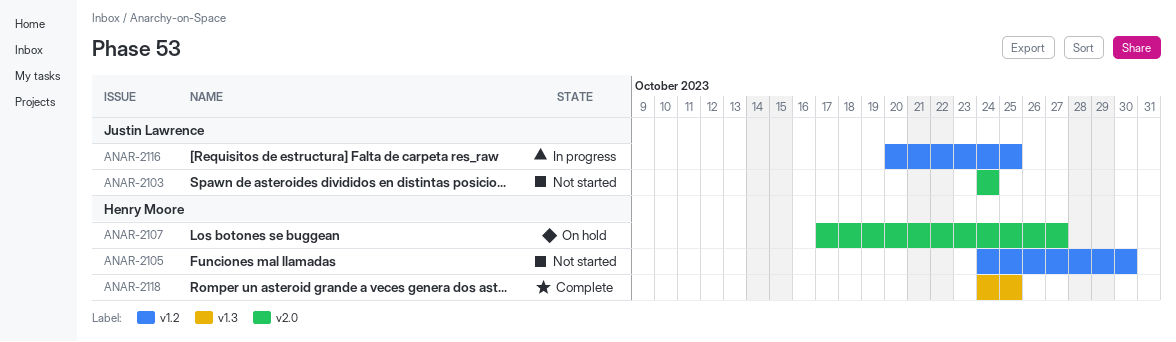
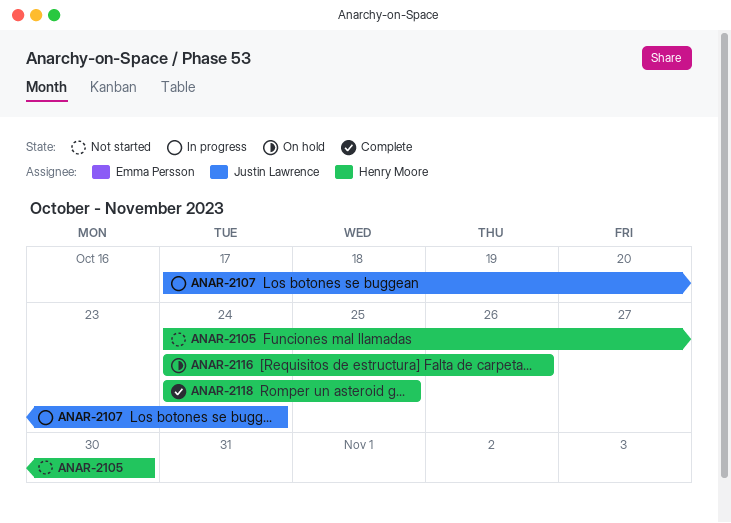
ANAR-2103: present -> none
ANAR-2107, status: On hold -> In progress
ANAR-2107, owner: Henry Moore -> Justin Lawrence
ANAR-2107, due: Oct 27 -> Oct 24
ANAR-2116, status: In progress -> On hold
ANAR-2116, owner: Justin Lawrence -> Henry Moore
ANAR-2116, start: Oct 20 -> Oct 24
ANAR-2116, due: Oct 25 -> Oct 26

